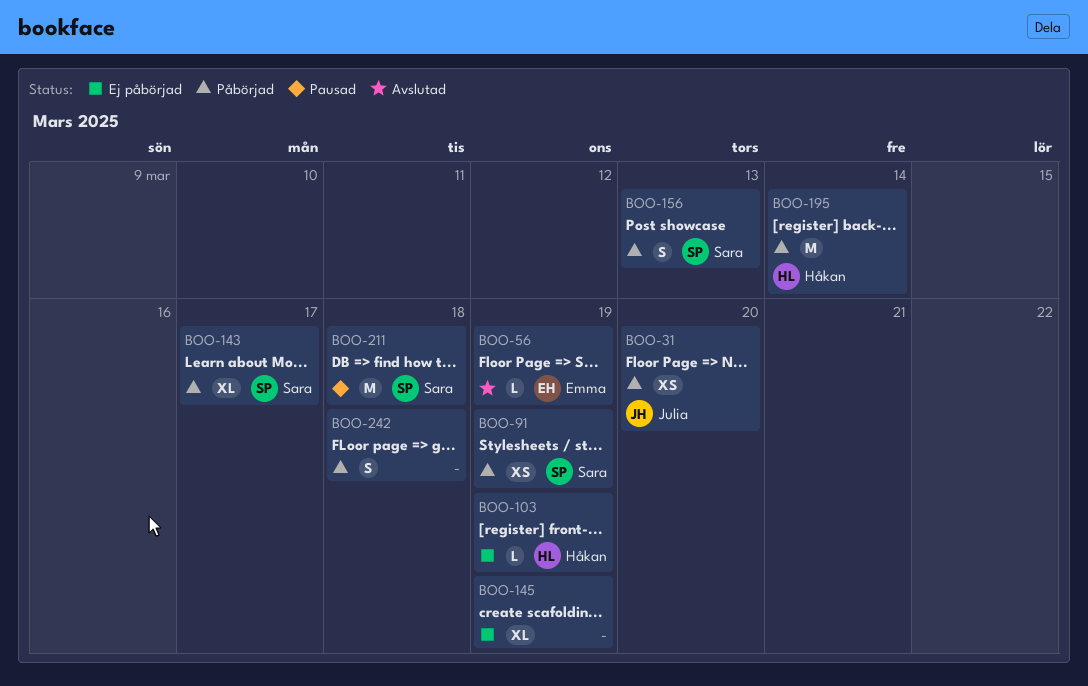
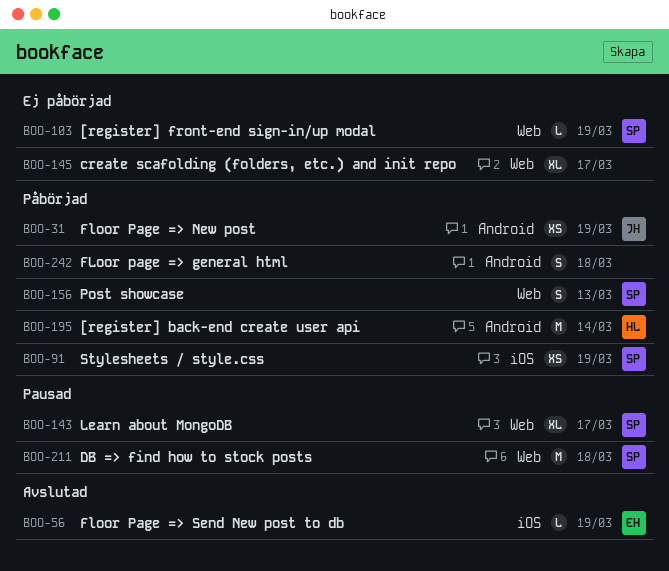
BOO-31, due: Mar 20 -> Mar 19
BOO-103, owner: Håkan -> Sara
BOO-143, status: Påbörjad -> Pausad
BOO-145, due: Mar 19 -> Mar 17

